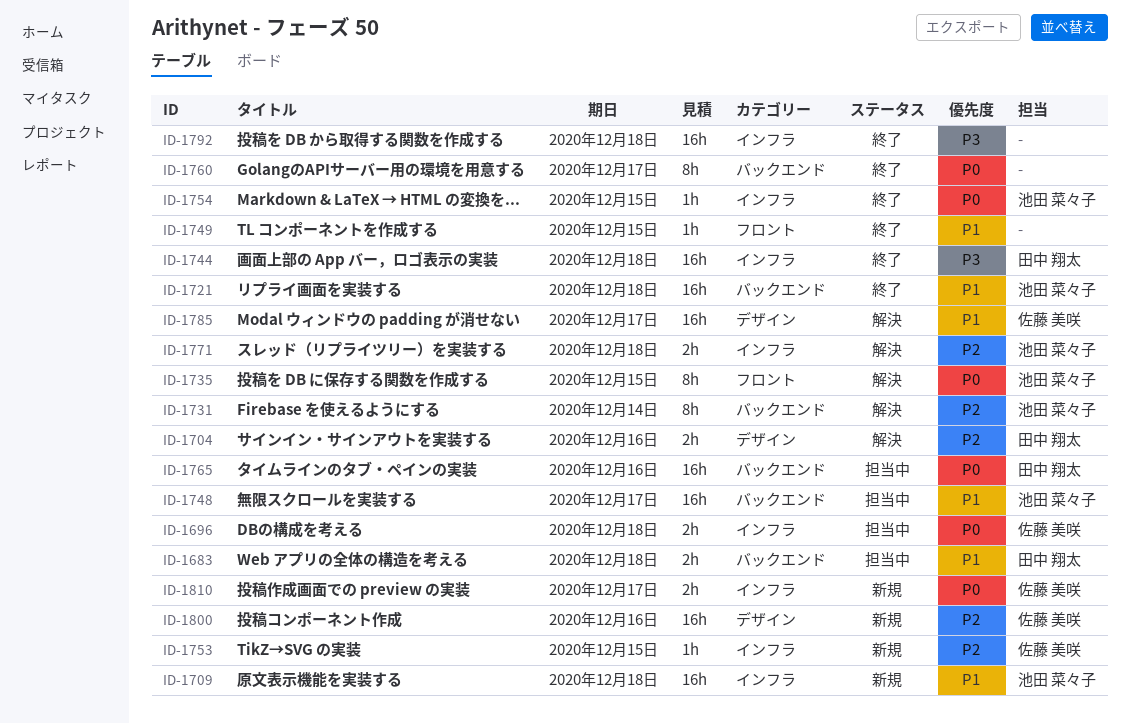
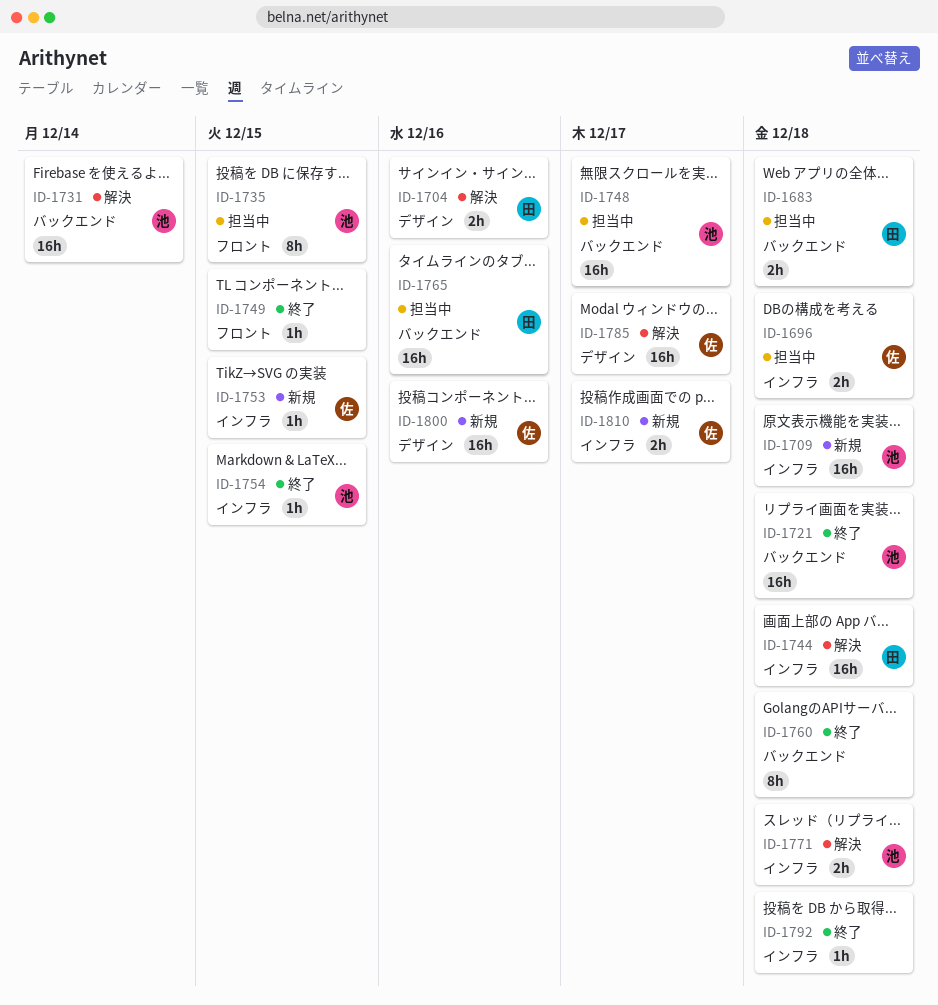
ID-1731, estimate: 8h -> 16h
ID-1735, status: 解決 -> 担当中
ID-1744, status: 終了 -> 解決
ID-1760, due: Dec 17 -> Dec 18
ID-1792, estimate: 16h -> 1h

